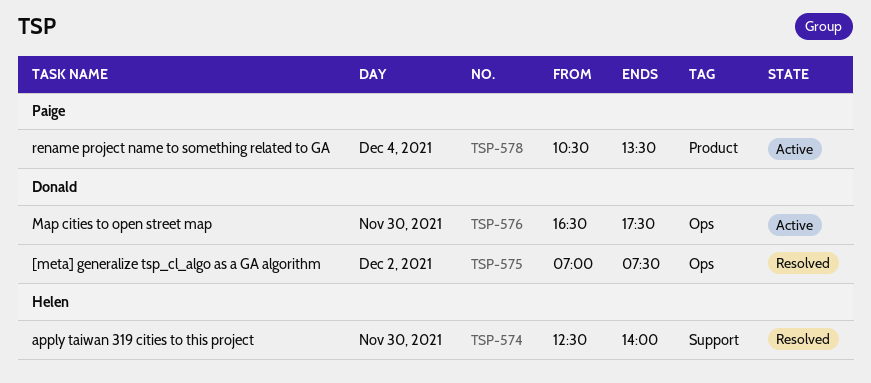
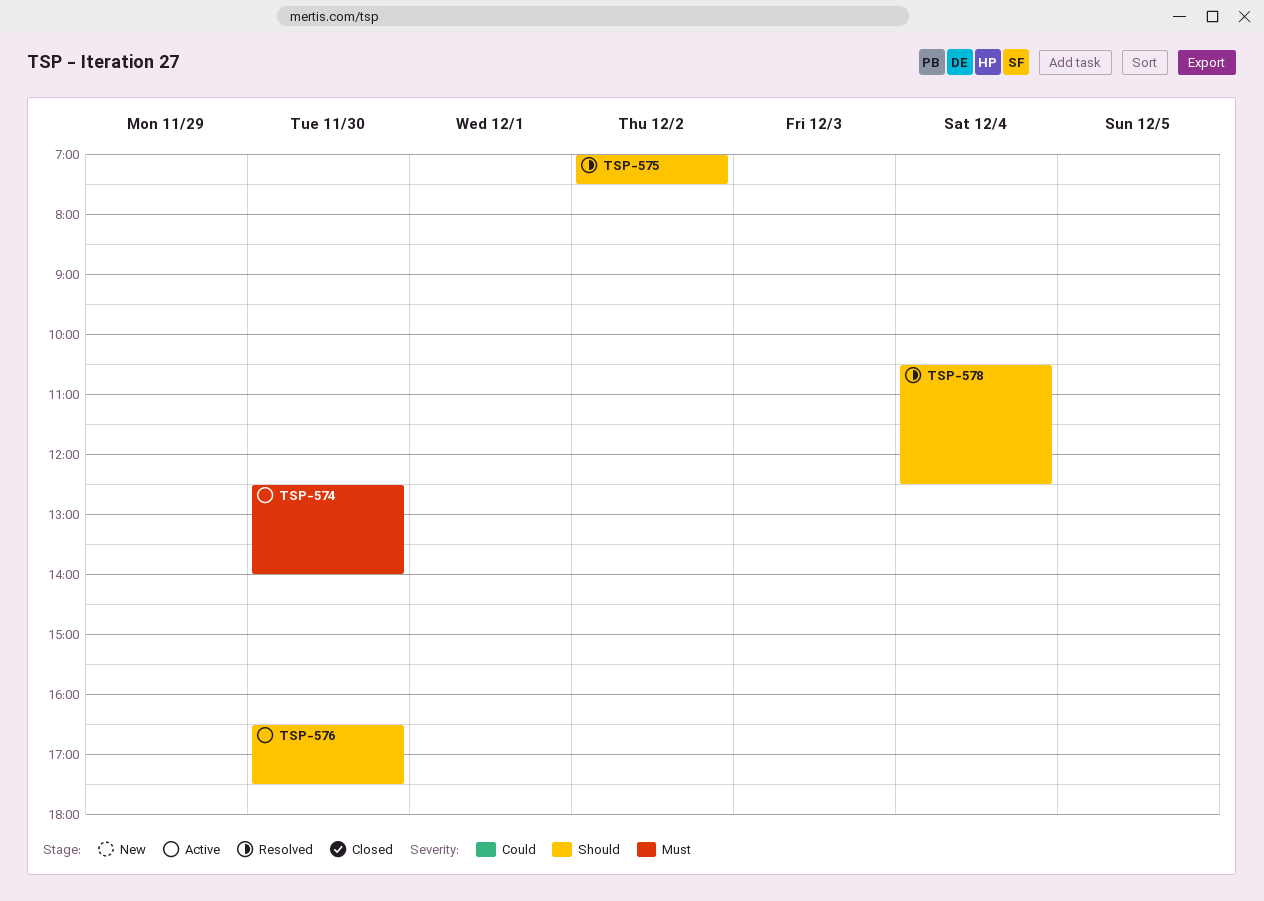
TSP-574, status: Resolved -> Active
TSP-578, status: Active -> Resolved
TSP-578, ends: 13:30 -> 12:30

